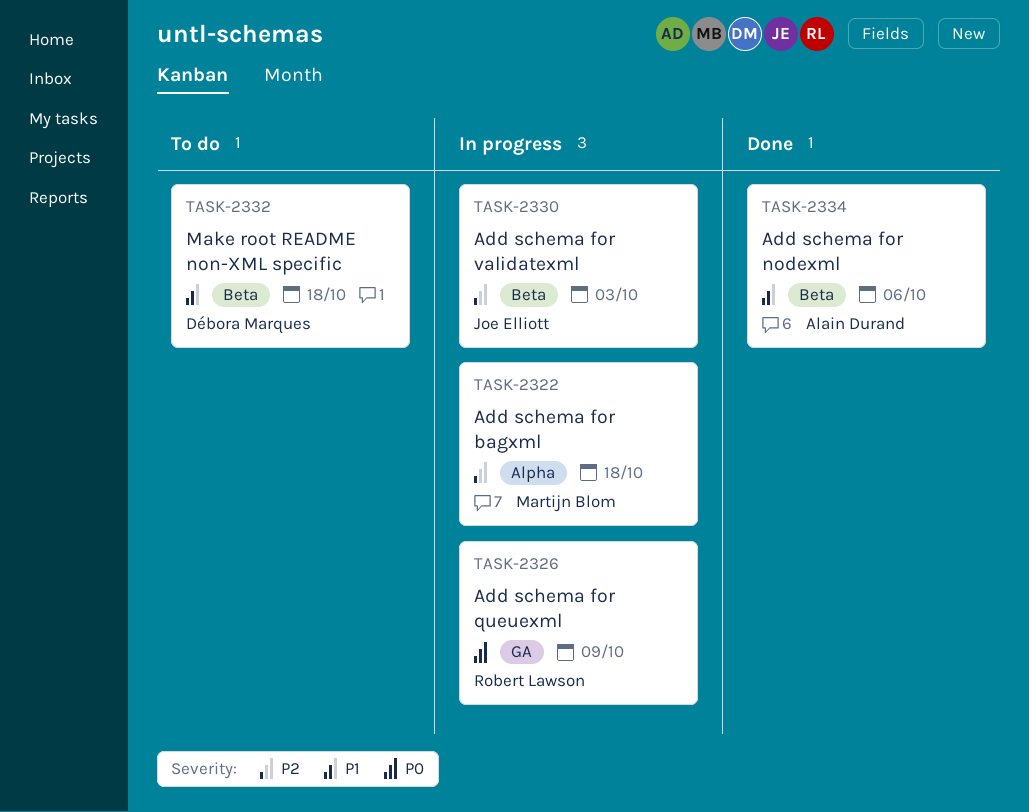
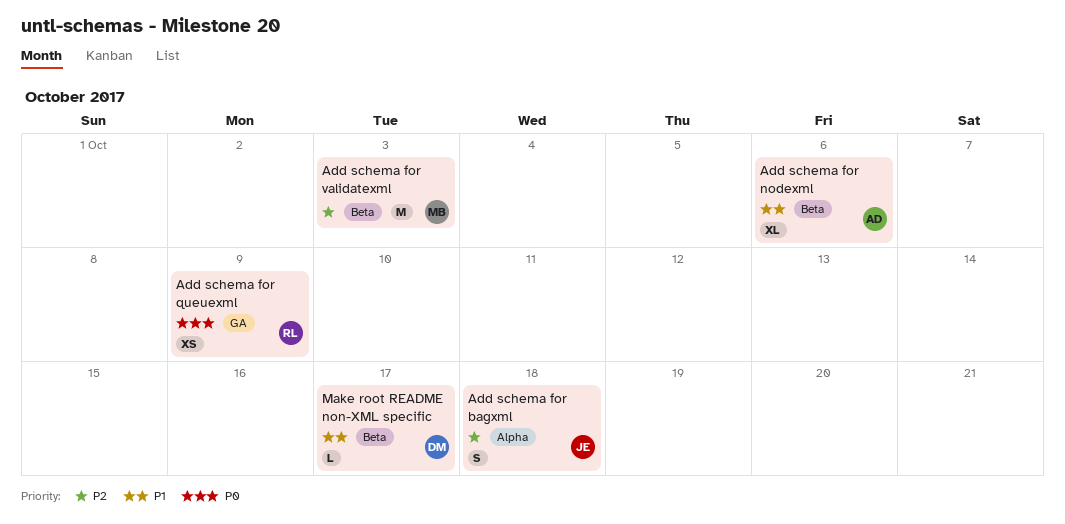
Add schema for bagxml, owner: Martijn Blom -> Joe Elliott
Add schema for validatexml, owner: Joe Elliott -> Martijn Blom
Make root README non-XML specific, due: Oct 18 -> Oct 17

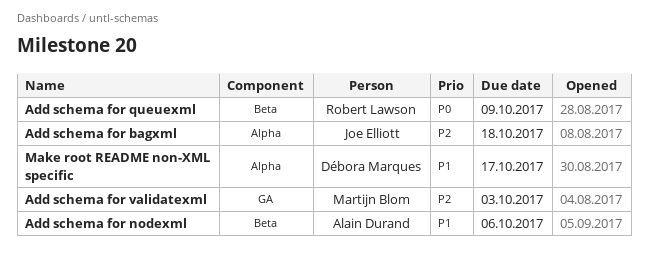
Add schema for queuexml, label: GA -> Beta
Add schema for validatexml, label: Beta -> GA
Make root README non-XML specific, label: Beta -> Alpha

